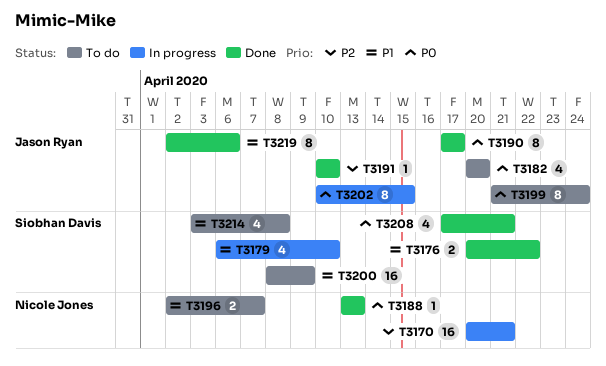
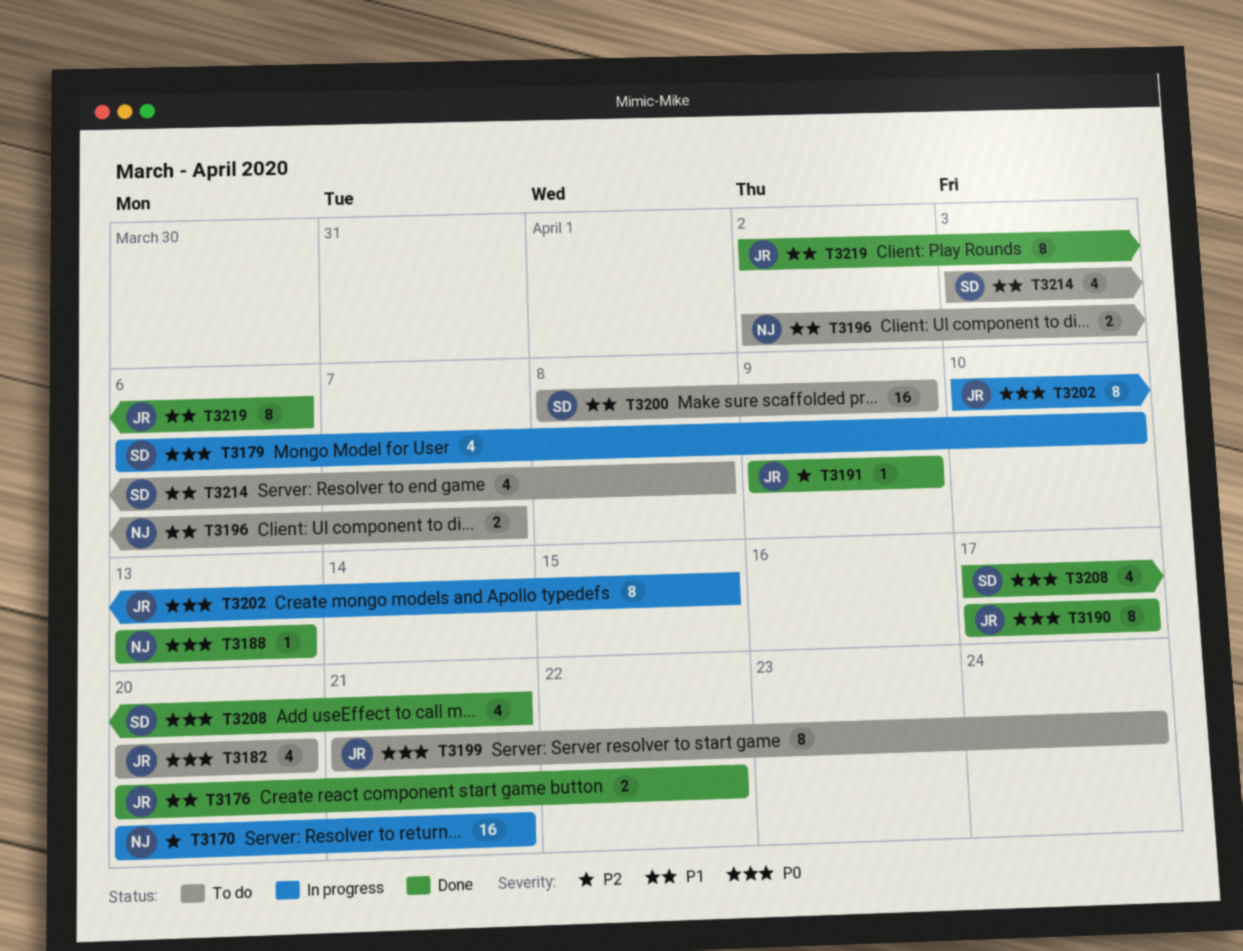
T3176, owner: Siobhan Davis -> Jason Ryan
T3179, priority: P1 -> P0
T3191, start: Apr 10 -> Apr 9
T3191, due: Apr 10 -> Apr 9

